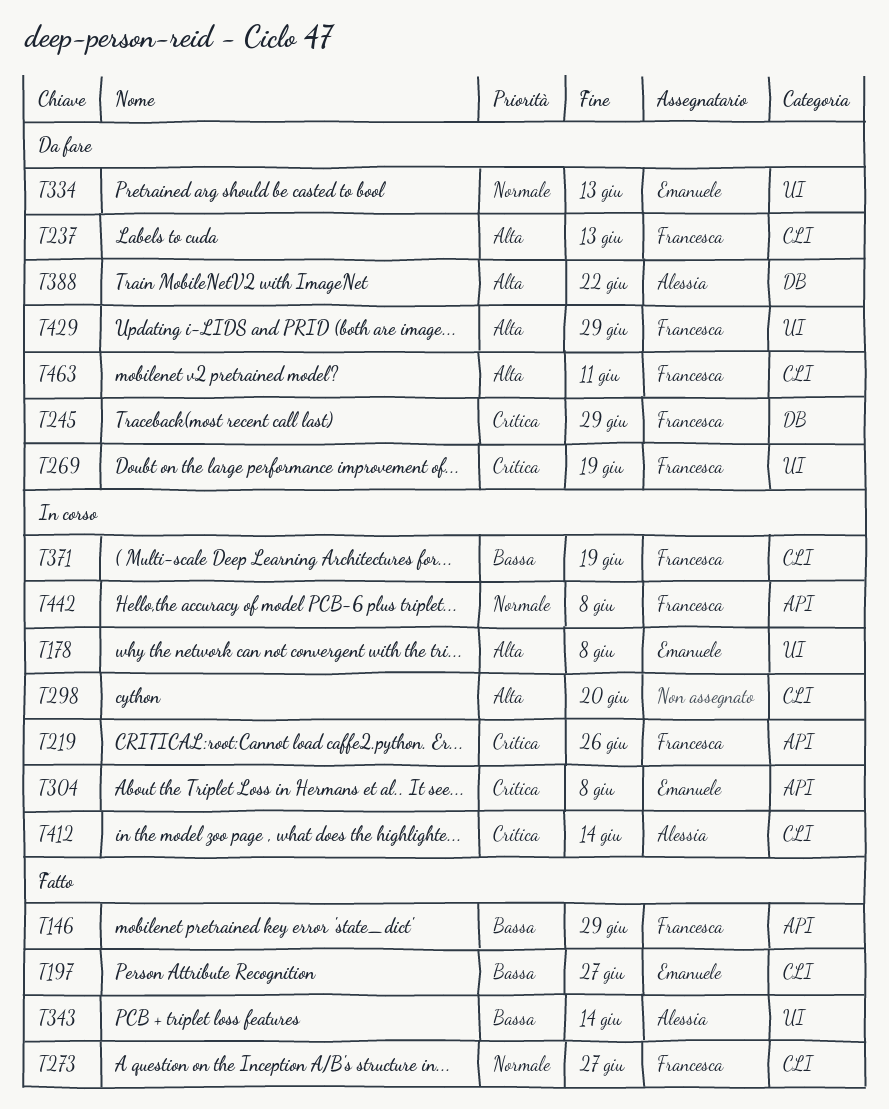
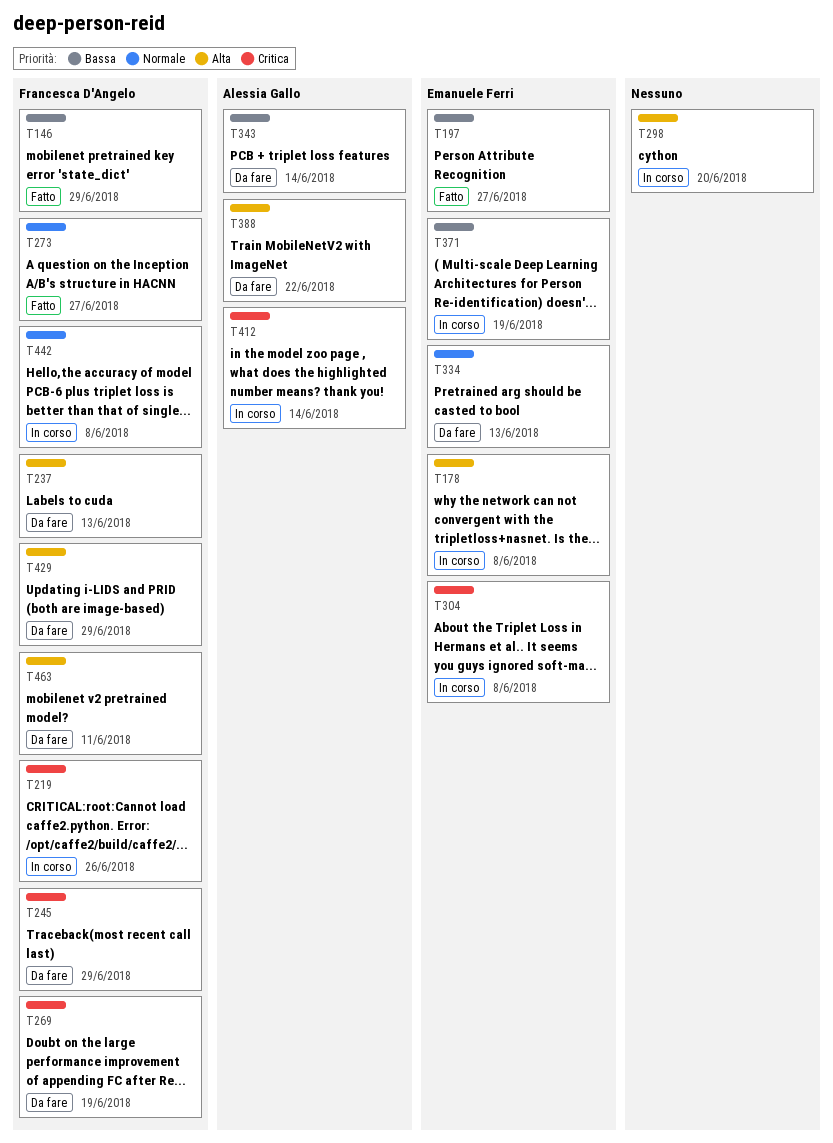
T343, status: Fatto -> Da fare
T371, owner: Francesca D'Angelo -> Emanuele Ferri

